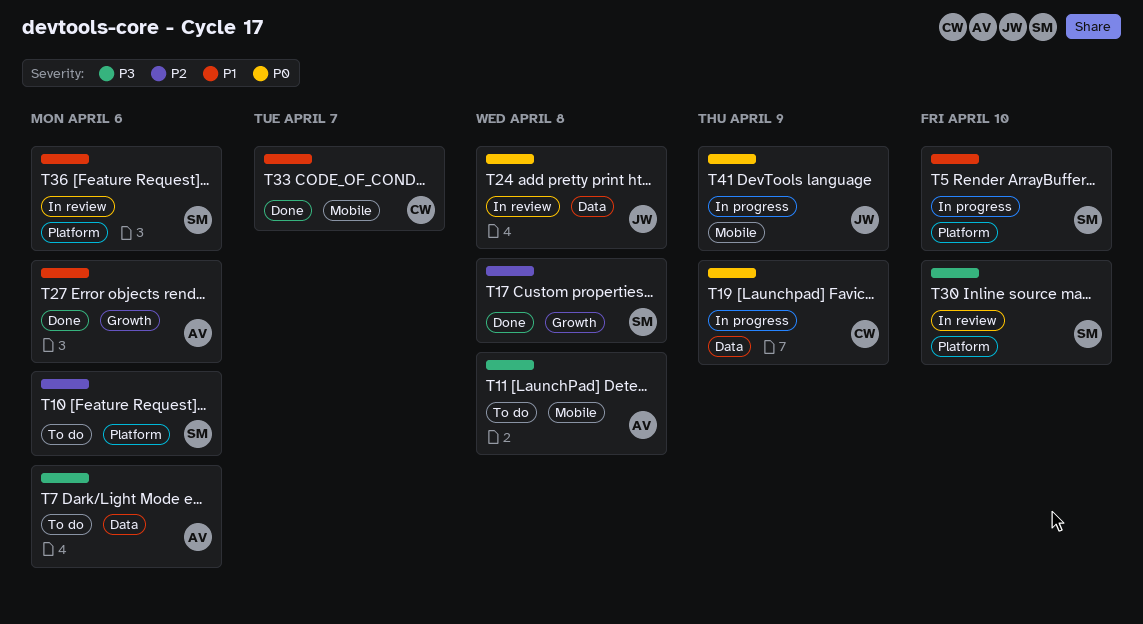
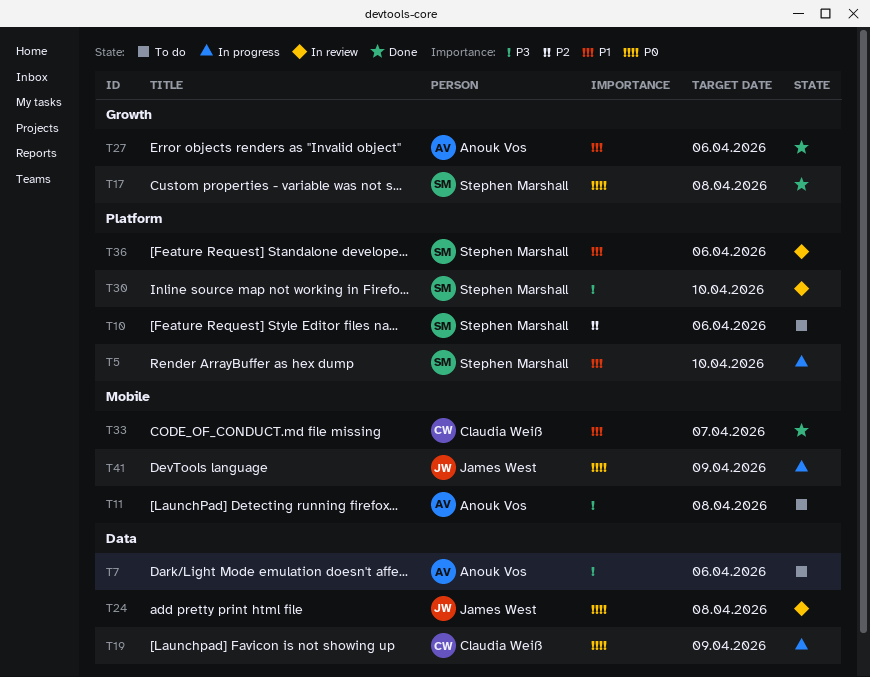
T17, priority: P2 -> P0

